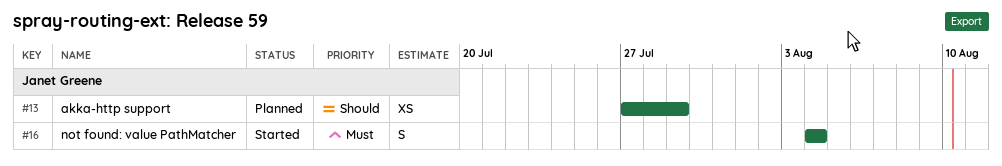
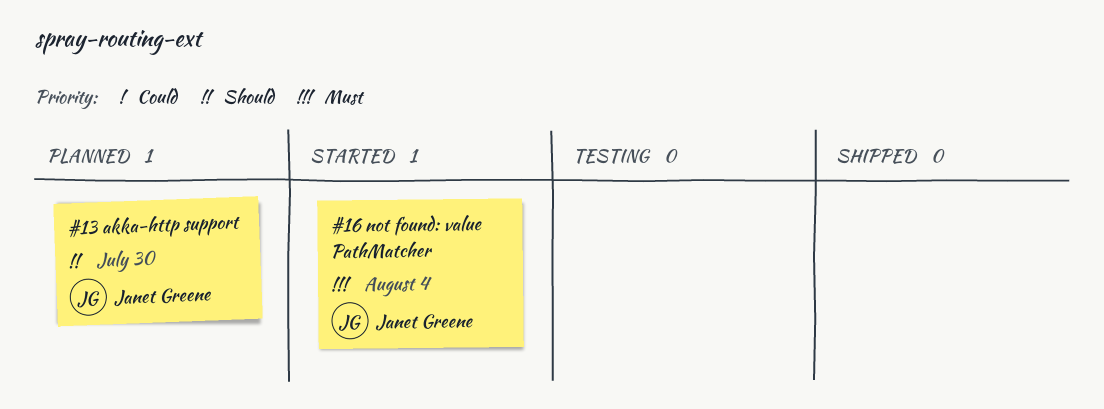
#13, due: Jul 29 -> Jul 30

